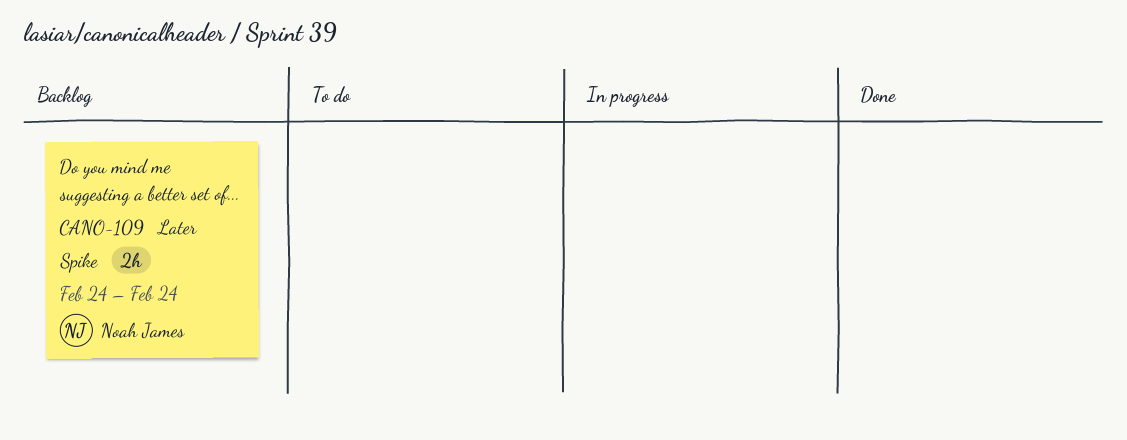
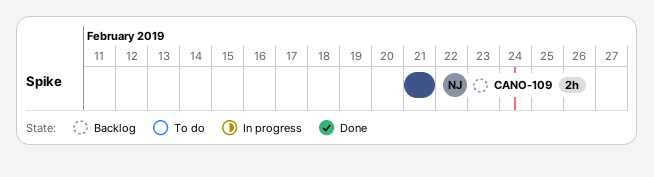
CANO-109, start: Feb 24 -> Feb 21
CANO-109, due: Feb 24 -> Feb 21

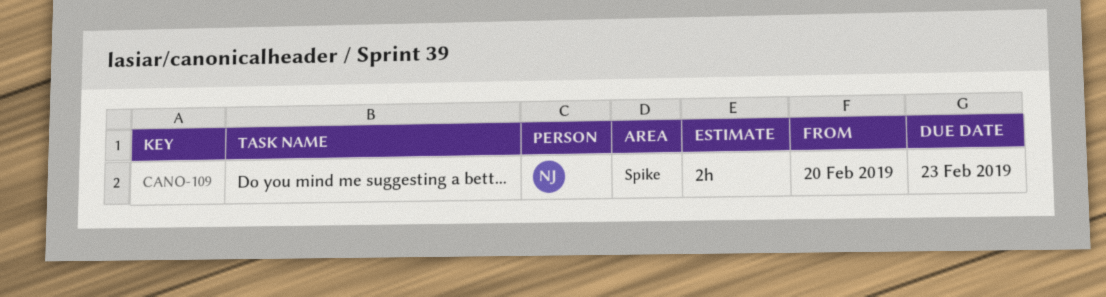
CANO-109, start: Feb 21 -> Feb 20
CANO-109, due: Feb 21 -> Feb 23

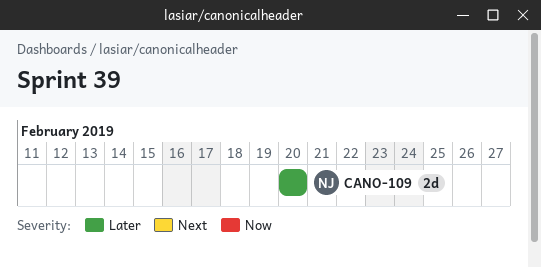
CANO-109, estimate: 2h -> 2d
CANO-109, due: Feb 23 -> Feb 20

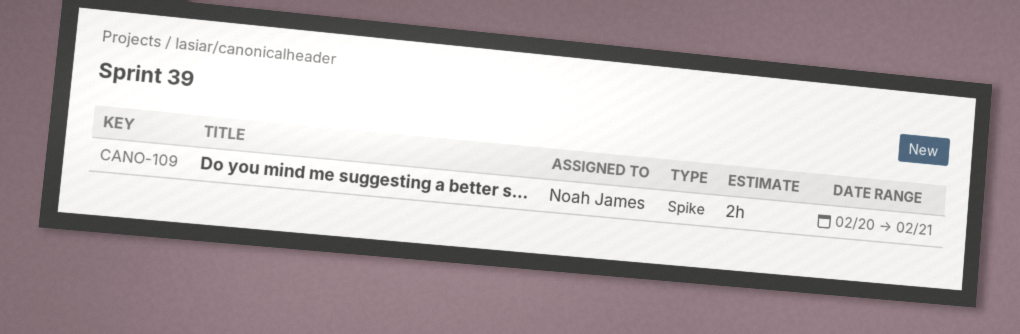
CANO-109, estimate: 2d -> 2h
CANO-109, due: Feb 20 -> Feb 21

